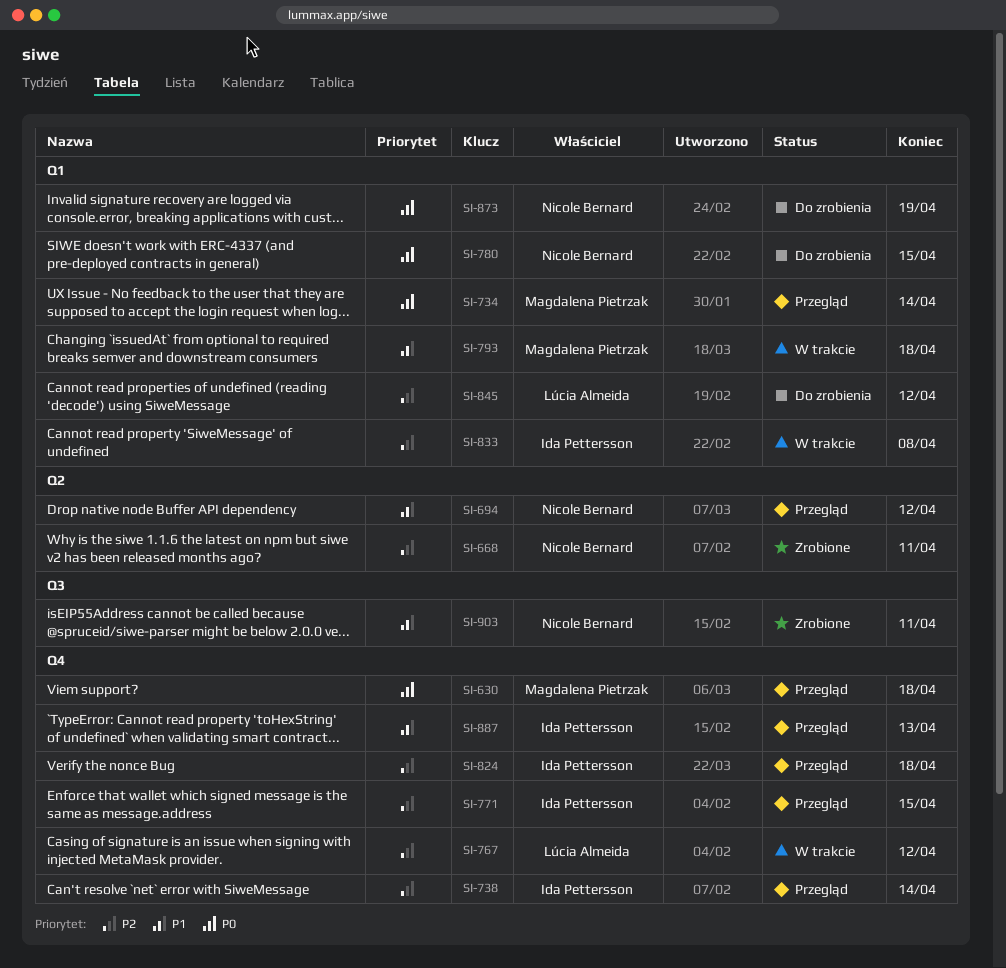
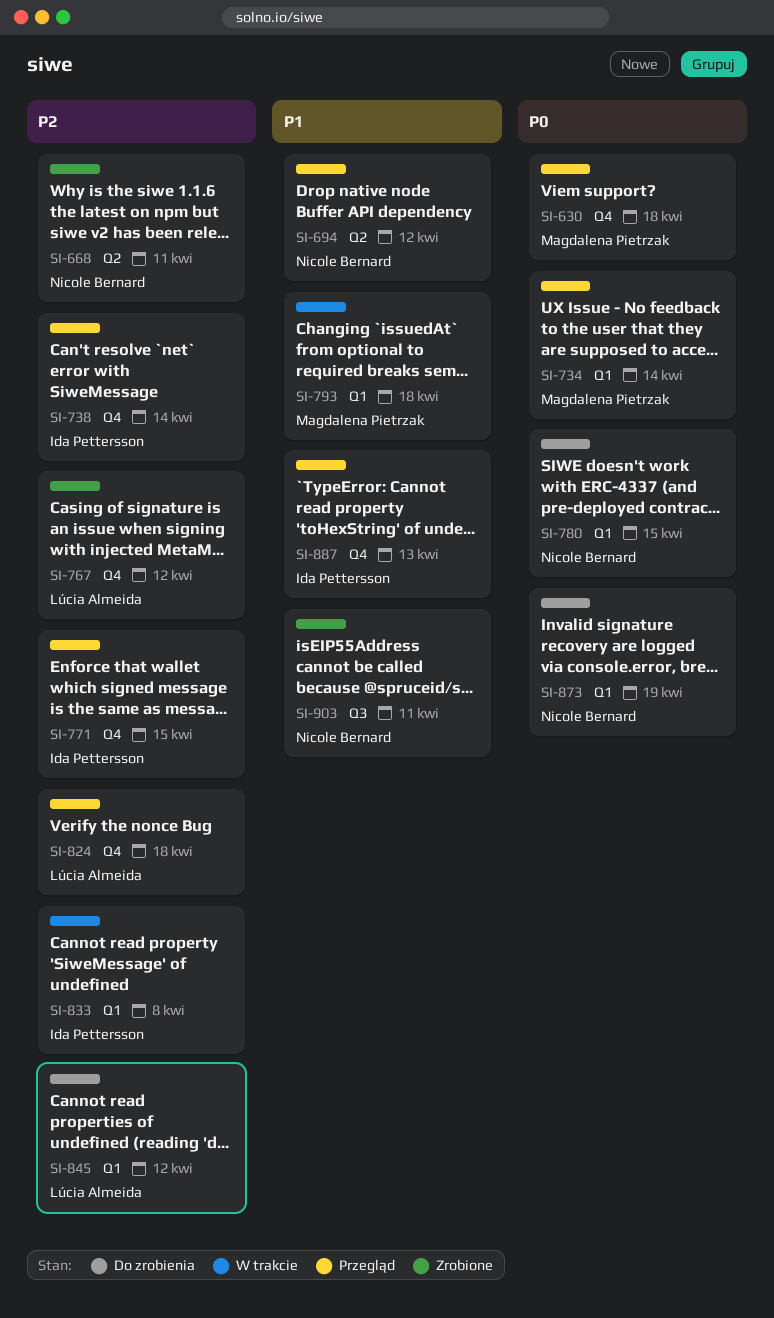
SI-767, status: W trakcie -> Zrobione
SI-824, owner: Ida Pettersson -> Lúcia Almeida

